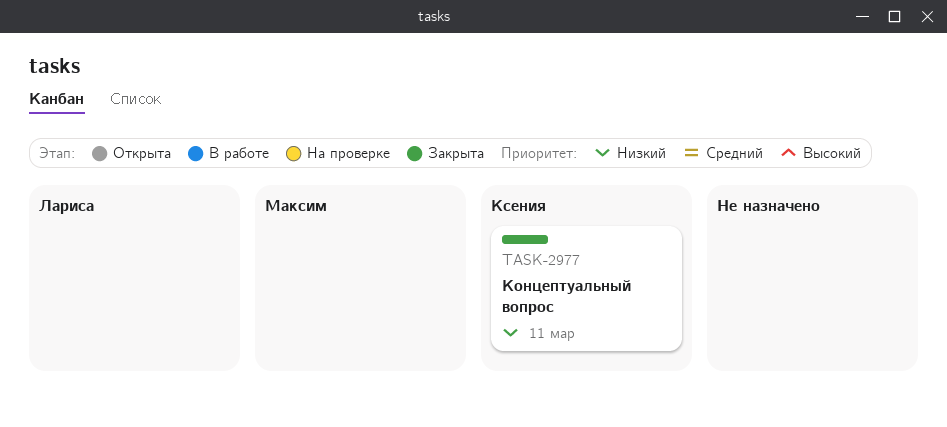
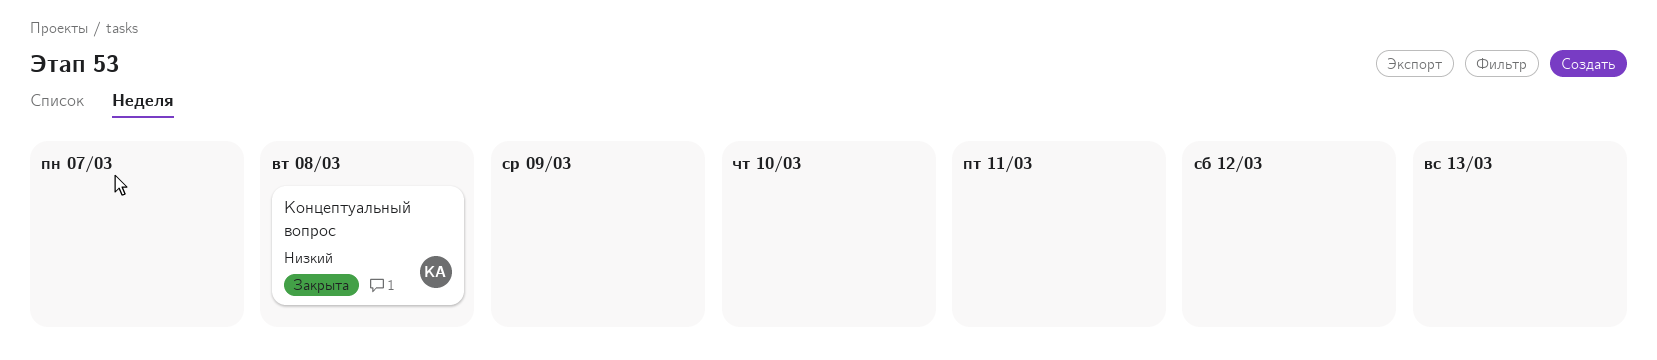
Концептуальный вопрос, due: Mar 11 -> Mar 8

